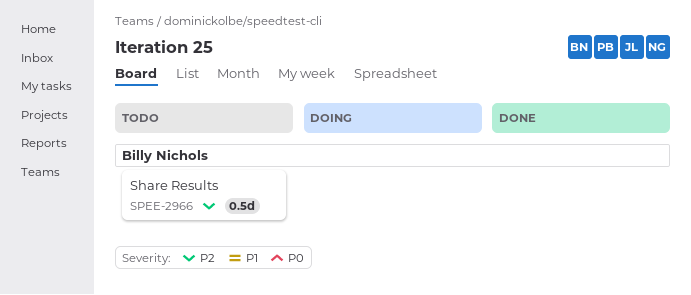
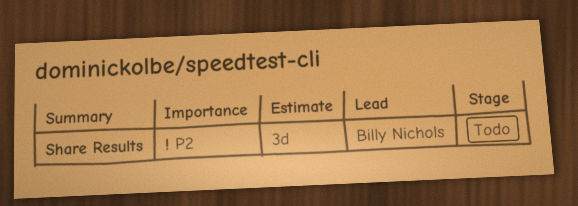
Share Results, estimate: 0.5d -> 3d

